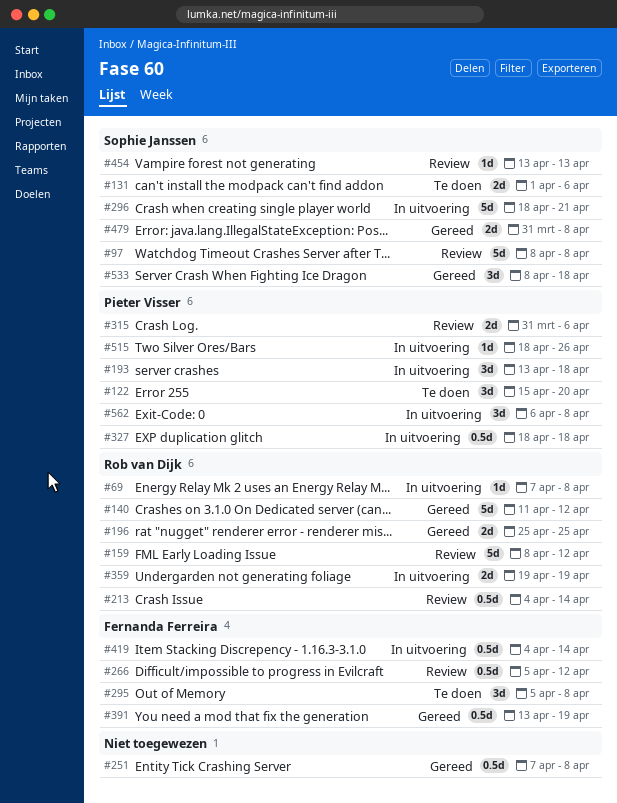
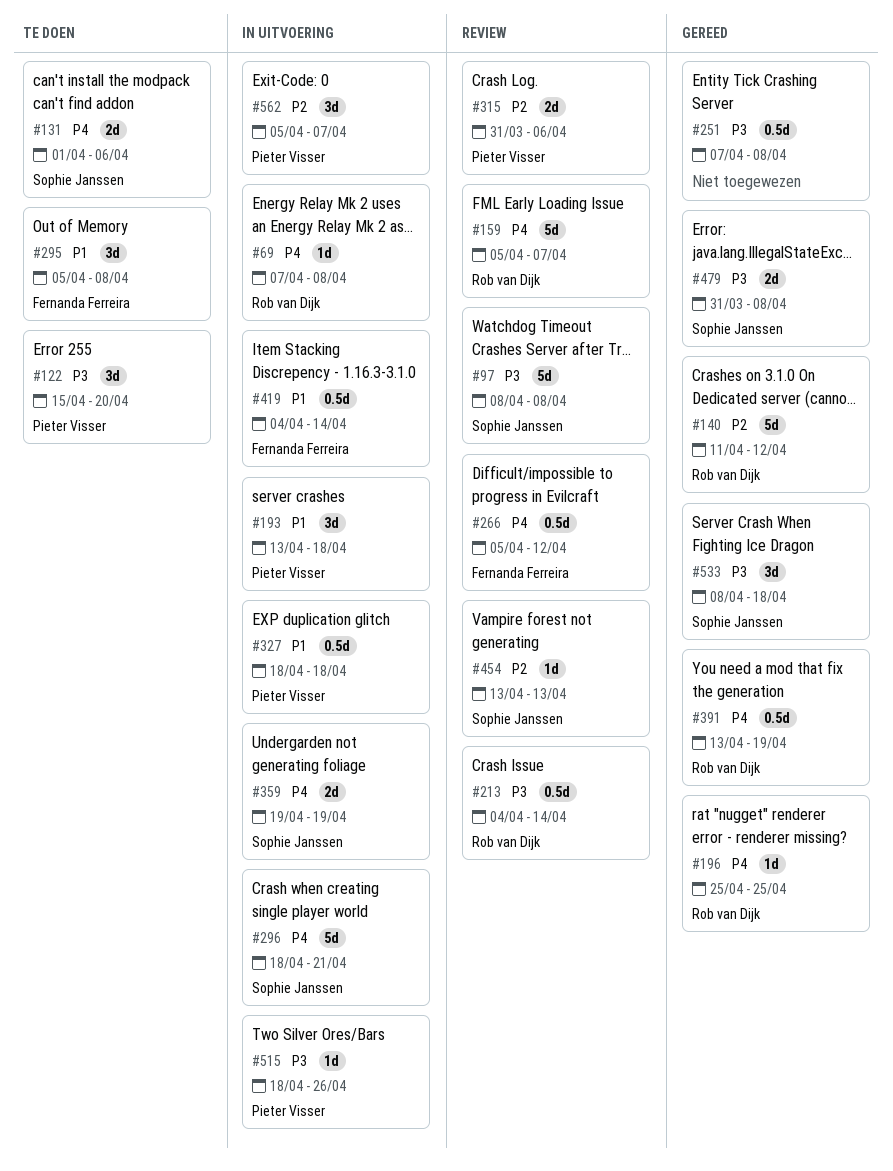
#159, start: Apr 8 -> Apr 5
#159, due: Apr 12 -> Apr 7
#196, estimate: 2d -> 1d
#359, owner: Rob van Dijk -> Sophie Janssen
#391, owner: Fernanda Ferreira -> Rob van Dijk
#562, start: Apr 6 -> Apr 5
#562, due: Apr 8 -> Apr 7

